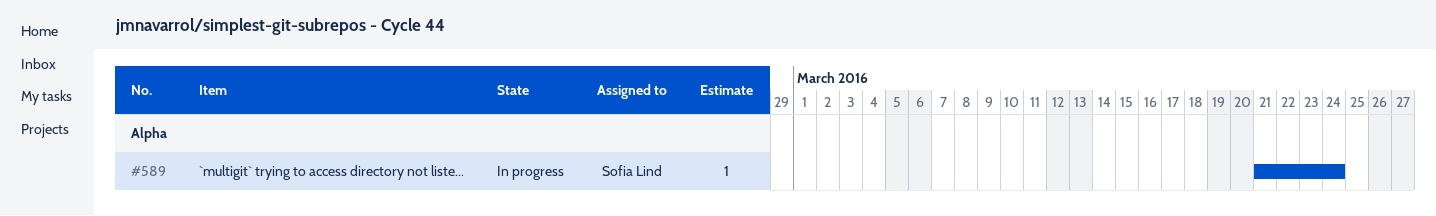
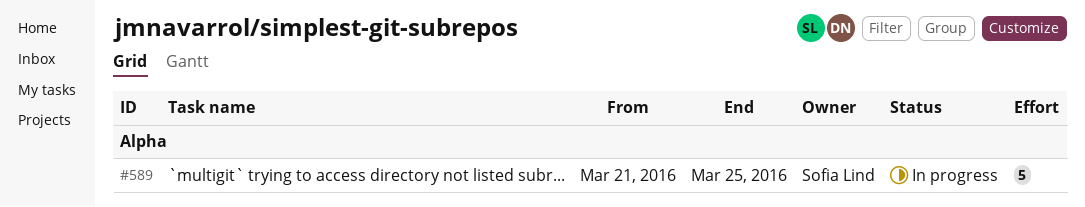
#589, estimate: 1 -> 5
#589, due: Mar 24 -> Mar 25

